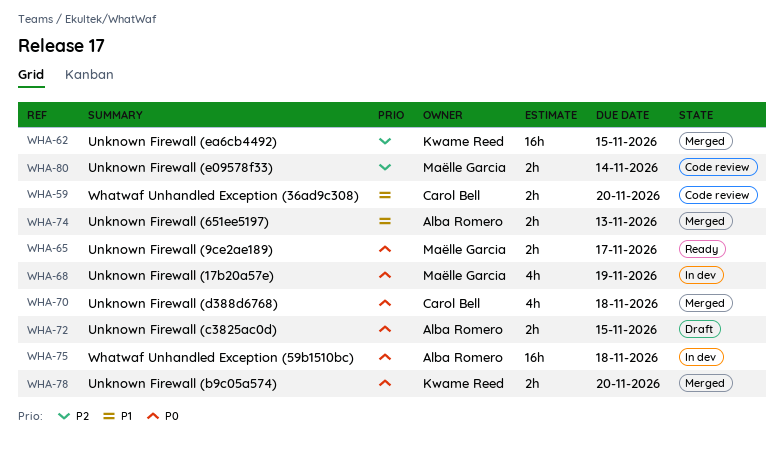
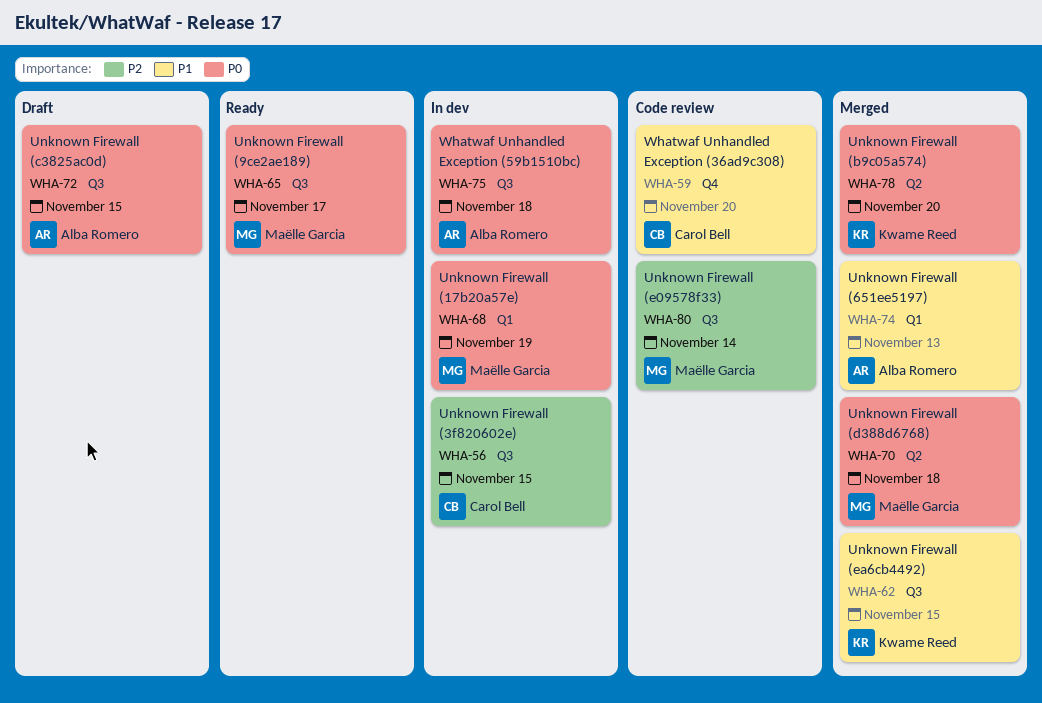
WHA-56: none -> present
WHA-62, priority: P2 -> P1
WHA-70, owner: Carol Bell -> Maëlle Garcia

